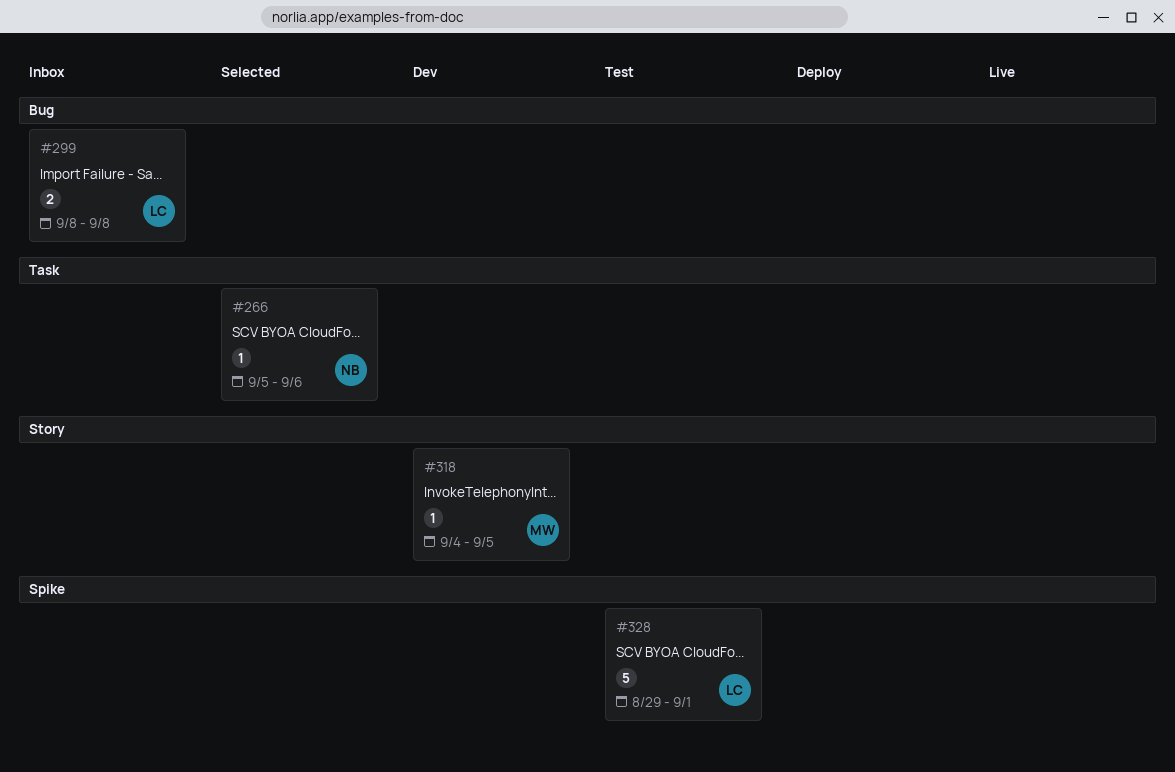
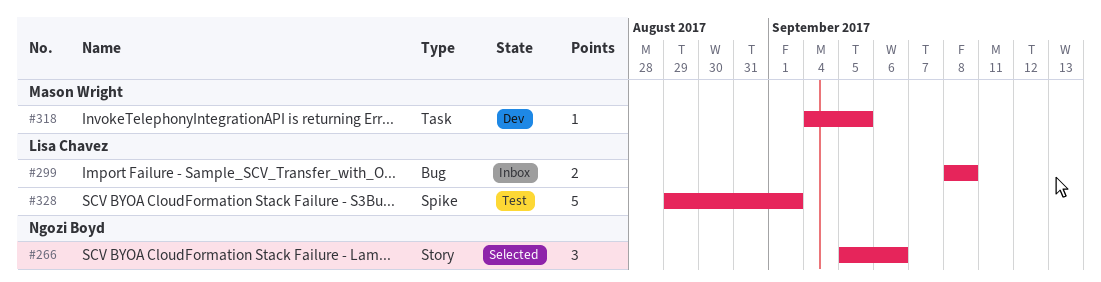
#266, label: Task -> Story
#266, estimate: 1 -> 3
#318, label: Story -> Task

